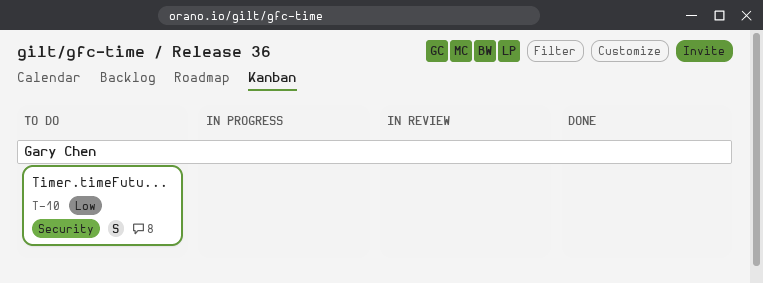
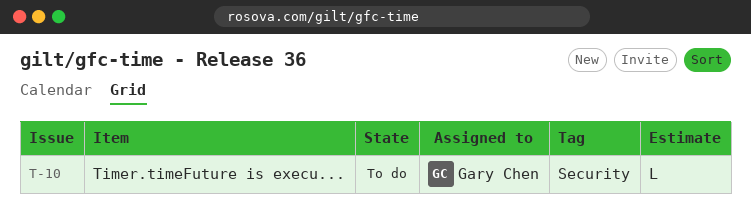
T-10, estimate: S -> L

